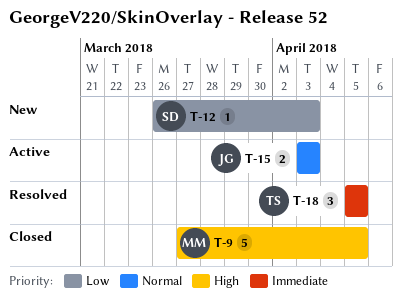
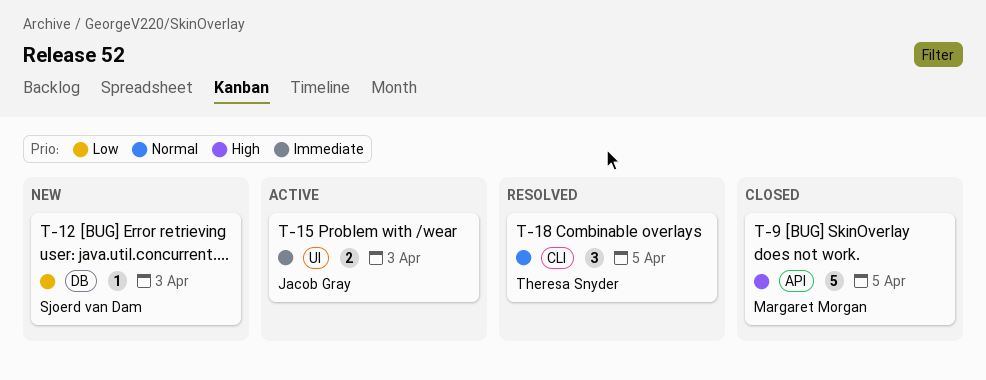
T-15, priority: Normal -> Immediate
T-18, priority: Immediate -> Normal

